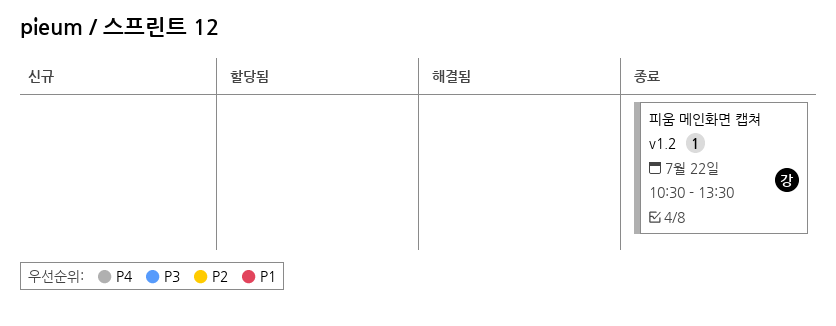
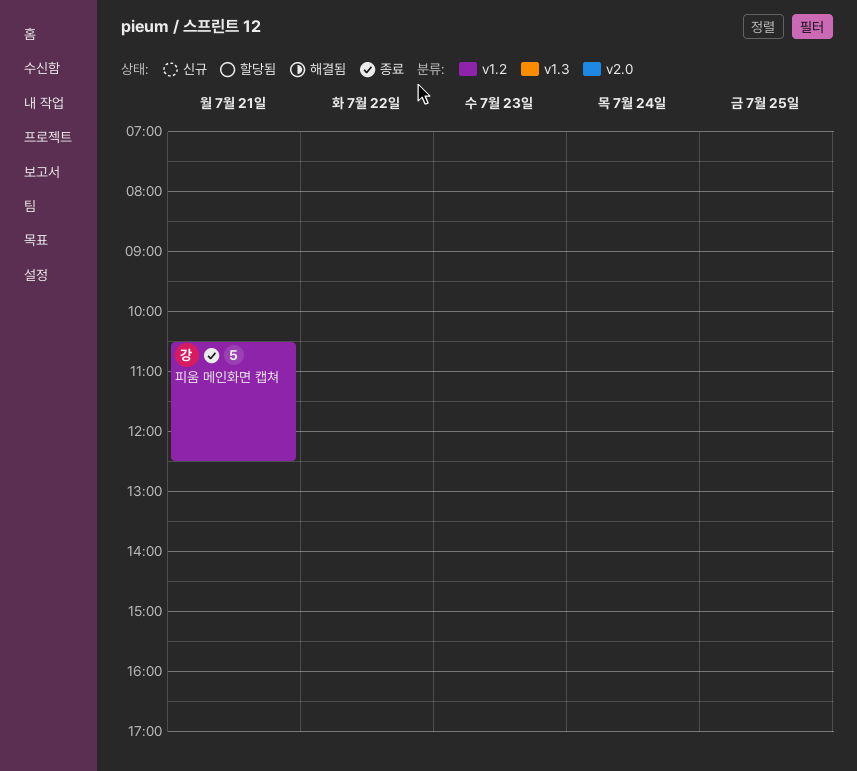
피움 메인화면 캡쳐, estimate: 1 -> 5
피움 메인화면 캡쳐, day: Jul 22 -> Jul 21
피움 메인화면 캡쳐, ends: 13:30 -> 12:30

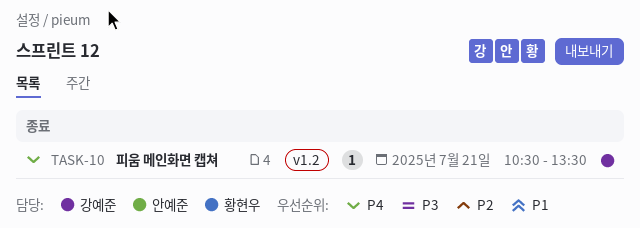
피움 메인화면 캡쳐, estimate: 5 -> 1
피움 메인화면 캡쳐, ends: 12:30 -> 13:30

